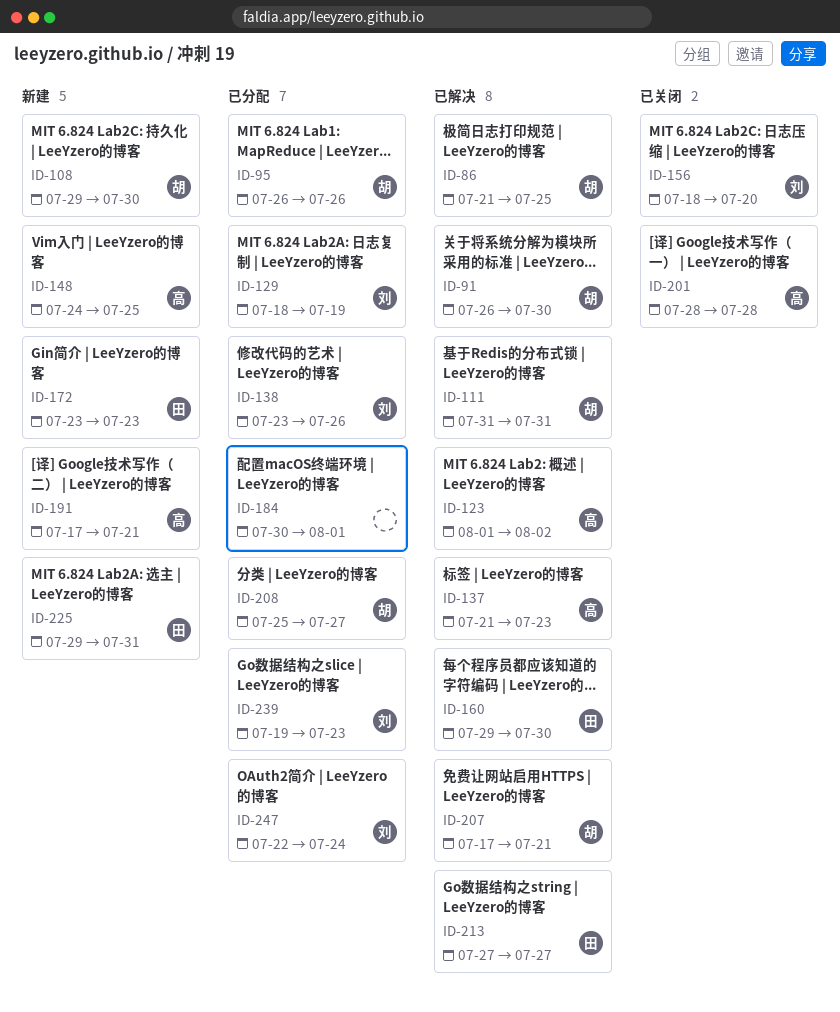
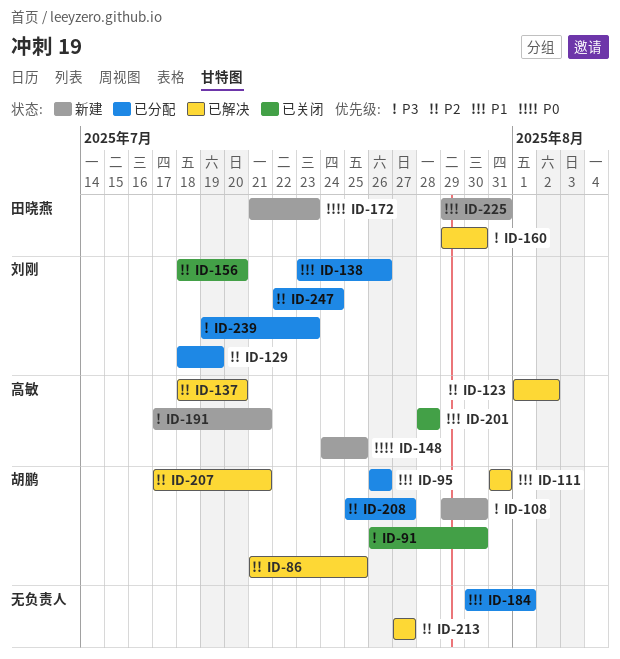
ID-91, status: 已解决 -> 已关闭
ID-137, start: Jul 21 -> Jul 18
ID-137, due: Jul 23 -> Jul 20
ID-172, start: Jul 23 -> Jul 21
ID-213, owner: 田晓燕 -> none

